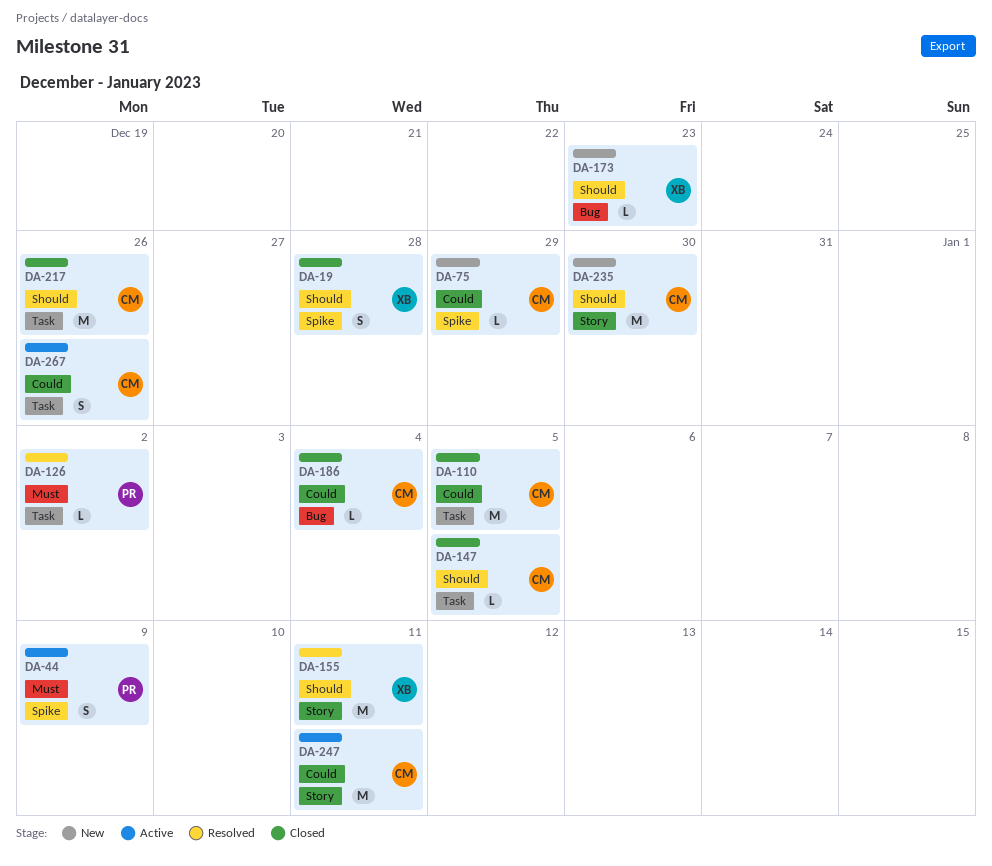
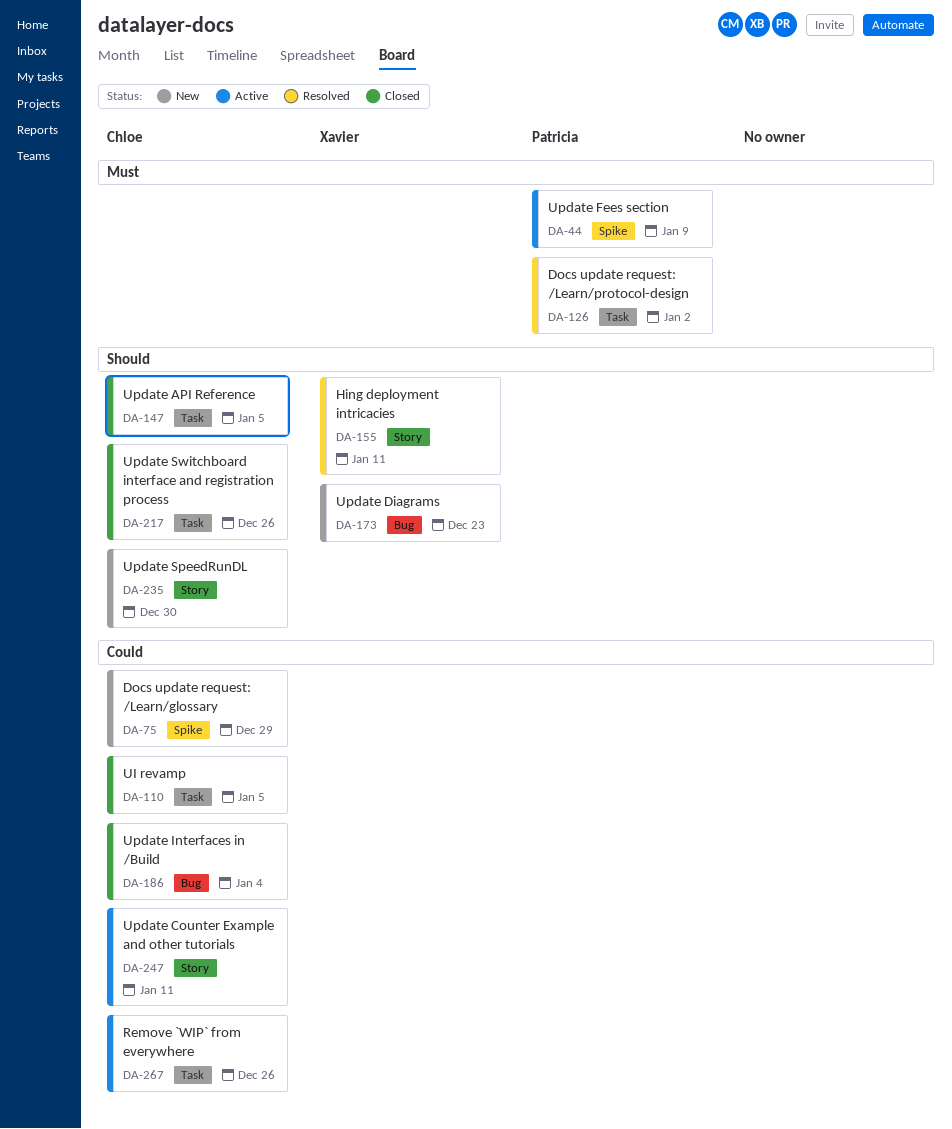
DA-19: present -> none

